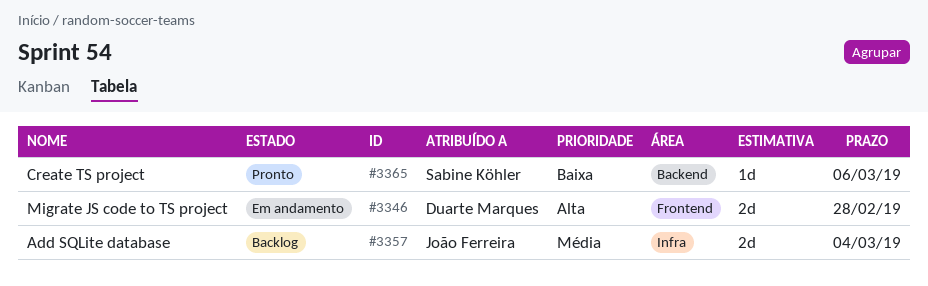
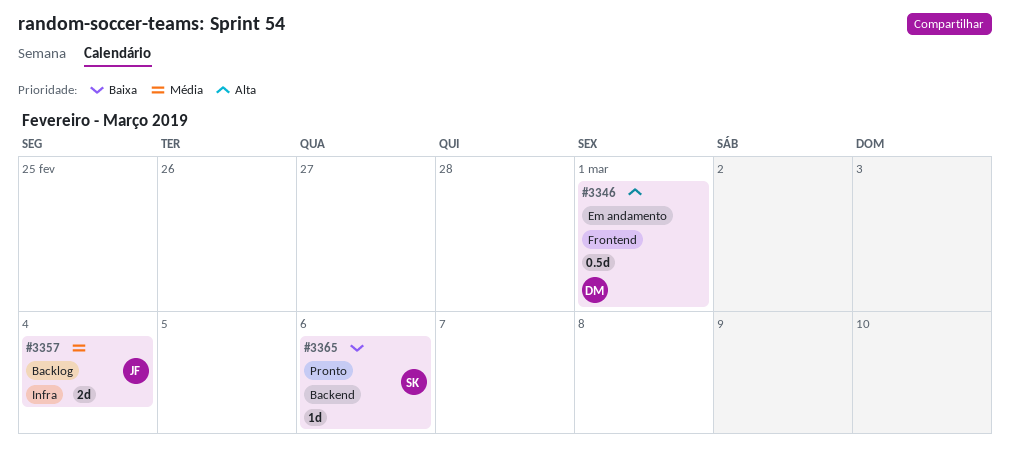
#3346, estimate: 2d -> 0.5d
#3346, due: Feb 28 -> Mar 1

